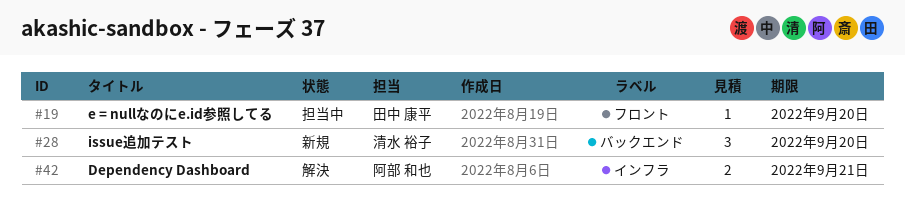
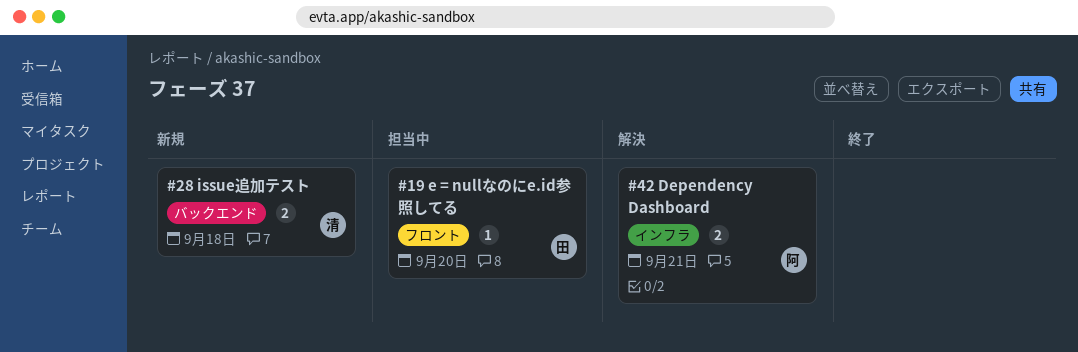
#28, estimate: 3 -> 2
#28, due: Sep 20 -> Sep 18

